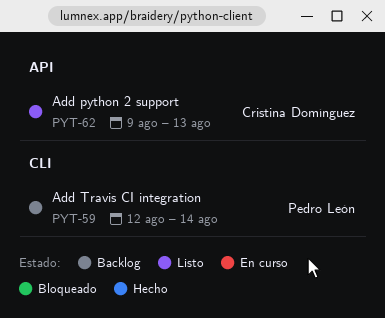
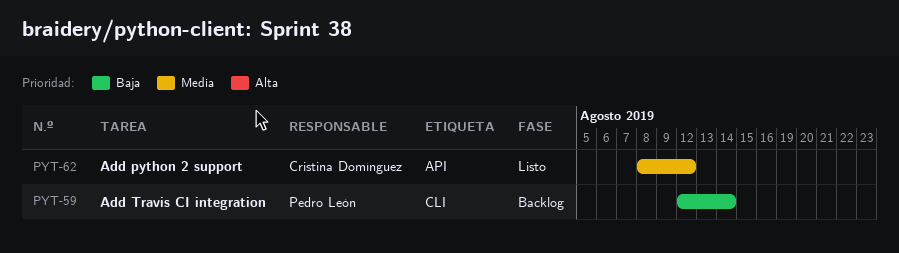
PYT-62, start: Aug 9 -> Aug 8
PYT-62, due: Aug 13 -> Aug 12

